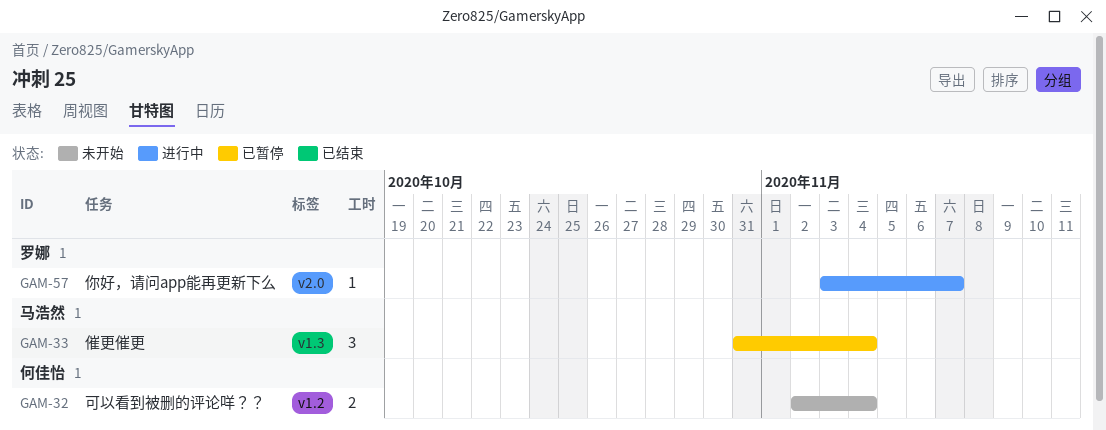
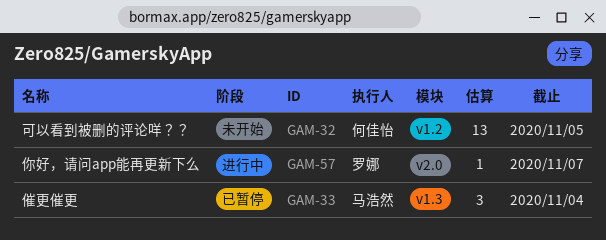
GAM-32, estimate: 2 -> 13
GAM-32, due: Nov 4 -> Nov 5

